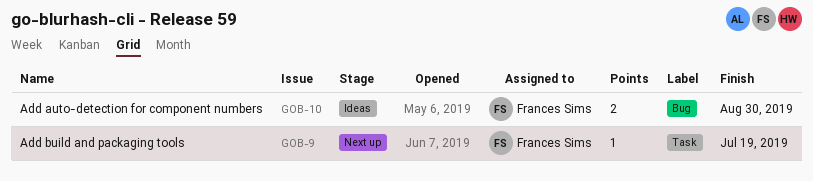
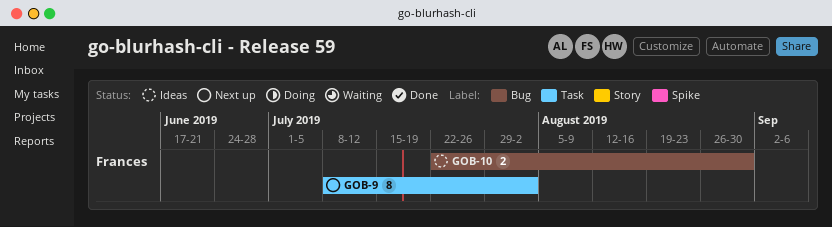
GOB-9, estimate: 1 -> 8
GOB-9, due: Jul 19 -> Aug 2

